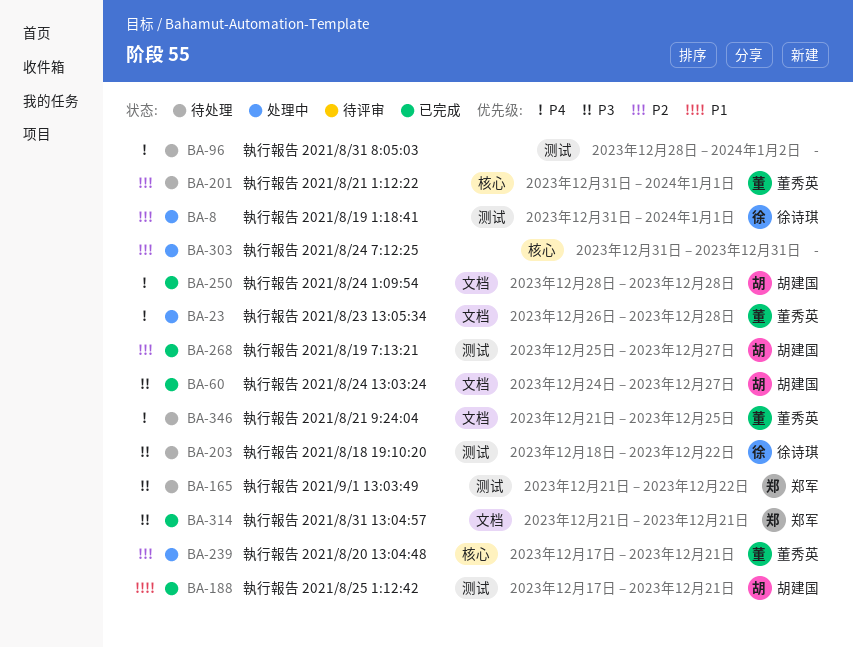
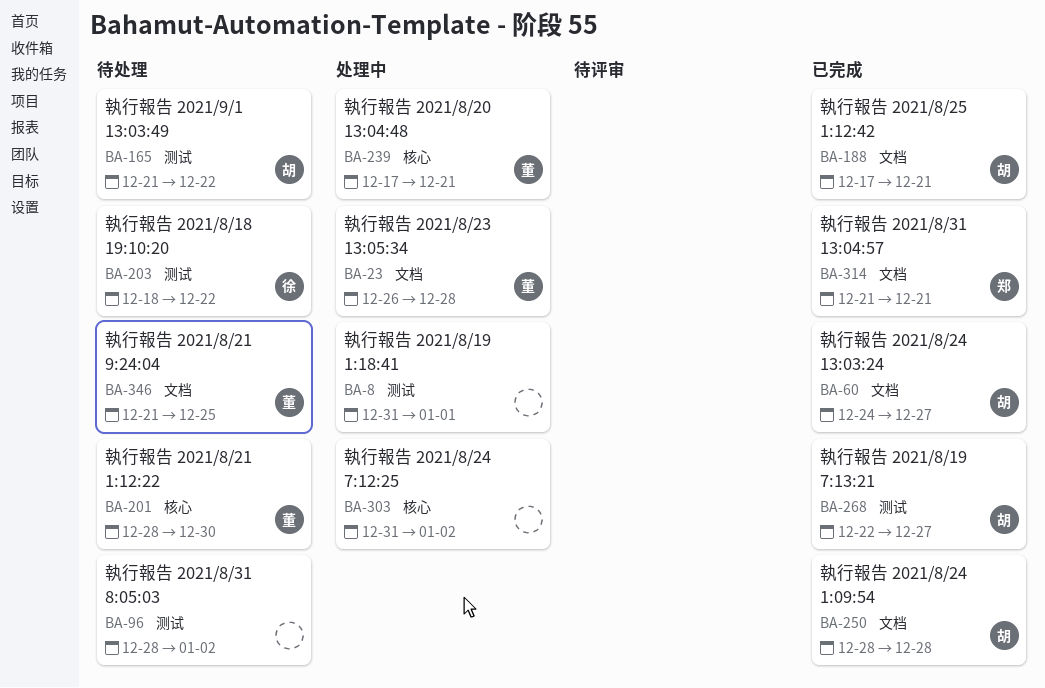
BA-8, owner: 徐诗琪 -> none
BA-165, owner: 郑军 -> 胡建国
BA-188, label: 测试 -> 文档
BA-201, start: Dec 31 -> Dec 28
BA-201, due: Jan 1 -> Dec 30
BA-268, start: Dec 25 -> Dec 22
BA-303, due: Dec 31 -> Jan 2

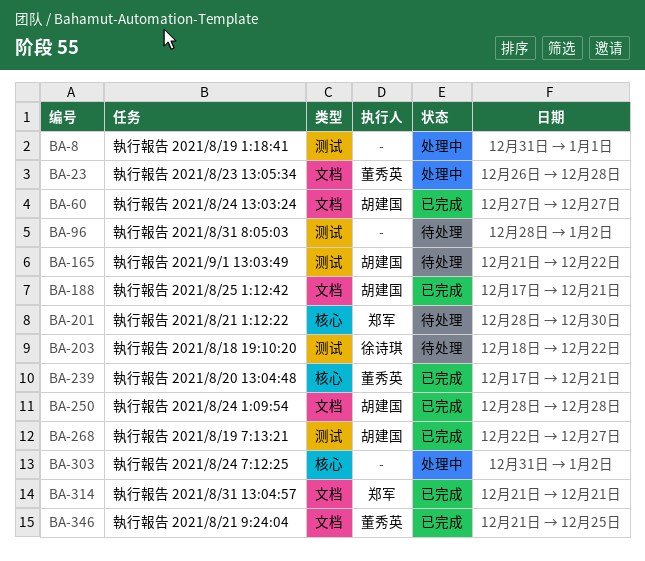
BA-60, start: Dec 24 -> Dec 27
BA-201, owner: 董秀英 -> 郑军
BA-239, status: 处理中 -> 已完成
BA-346, status: 待处理 -> 已完成

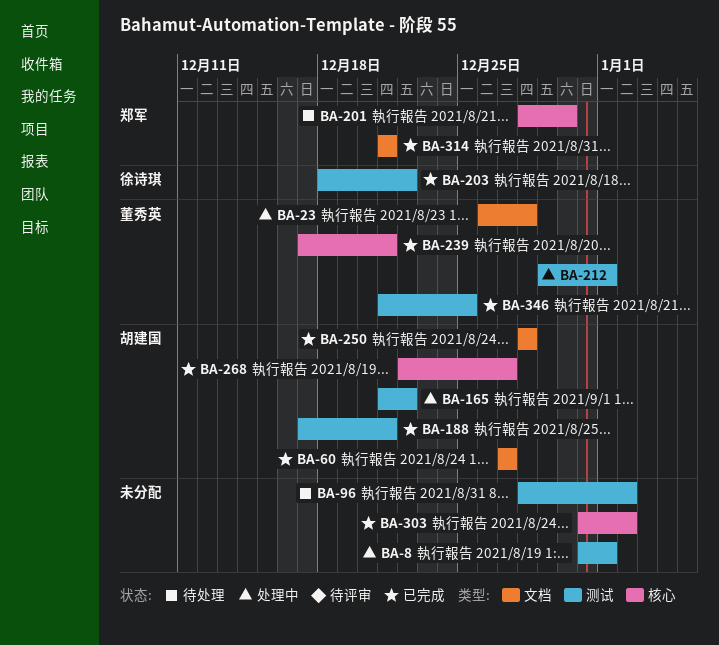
BA-165, status: 待处理 -> 处理中
BA-188, label: 文档 -> 测试
BA-203, status: 待处理 -> 已完成
BA-212: none -> present
BA-268, label: 测试 -> 核心
BA-303, status: 处理中 -> 已完成
BA-346, label: 文档 -> 测试

